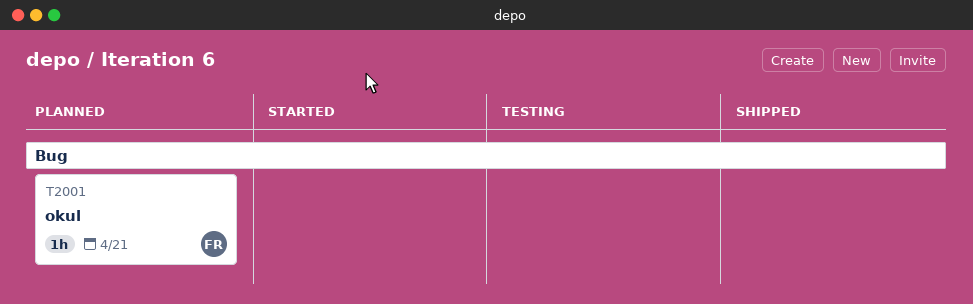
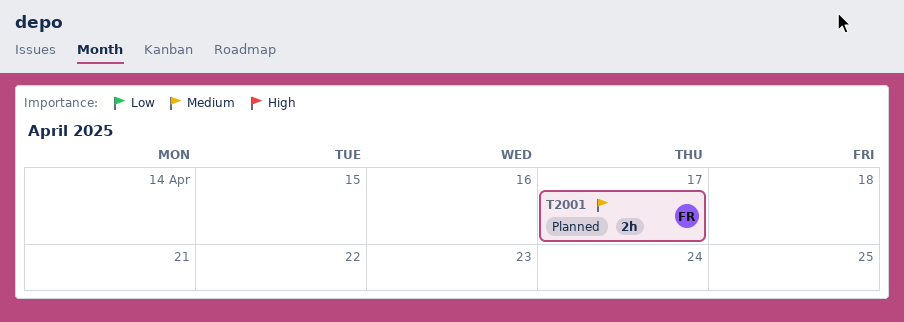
T2001, estimate: 1h -> 2h
T2001, due: Apr 21 -> Apr 17

